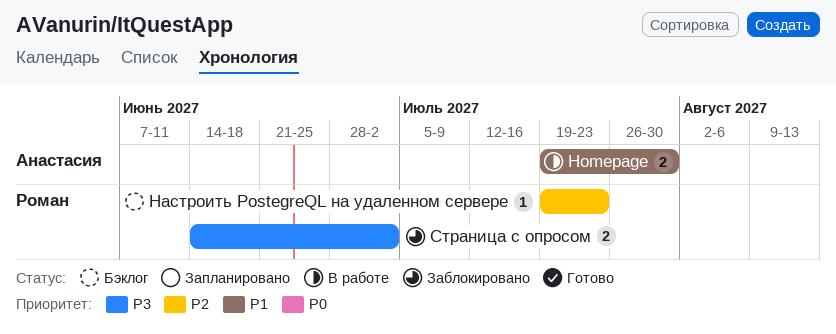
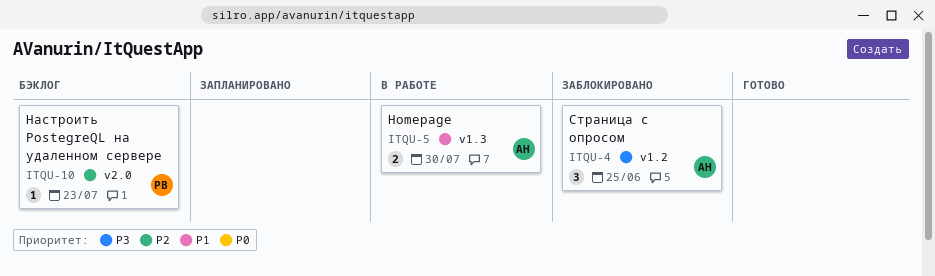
Страница с опросом, owner: Роман -> Анастасия
Страница с опросом, estimate: 2 -> 3
Страница с опросом, due: Jul 2 -> Jun 25

